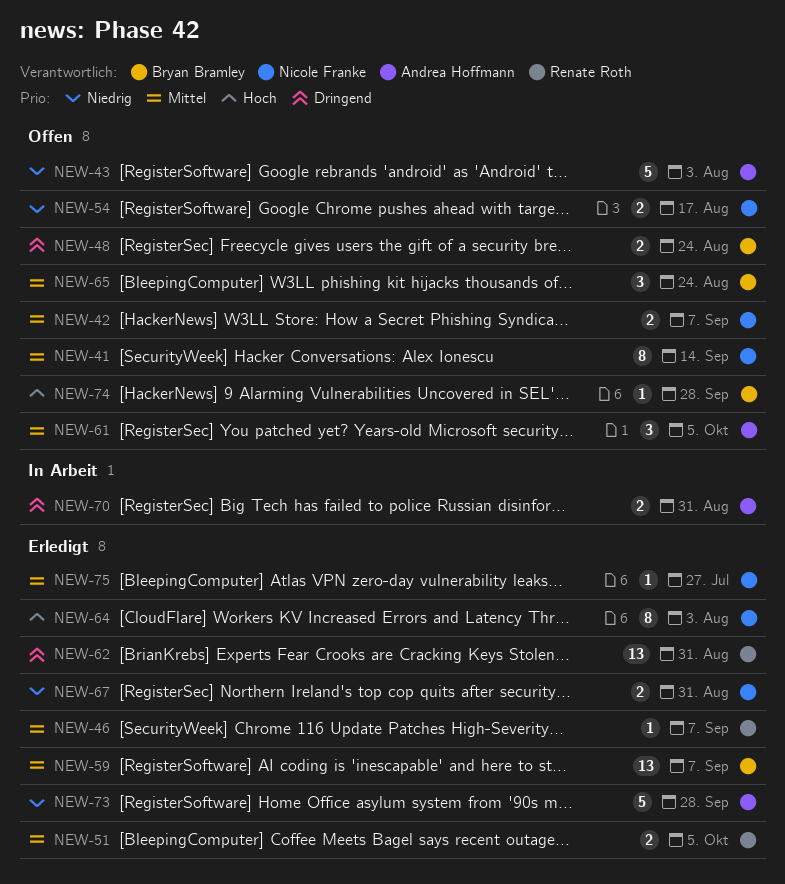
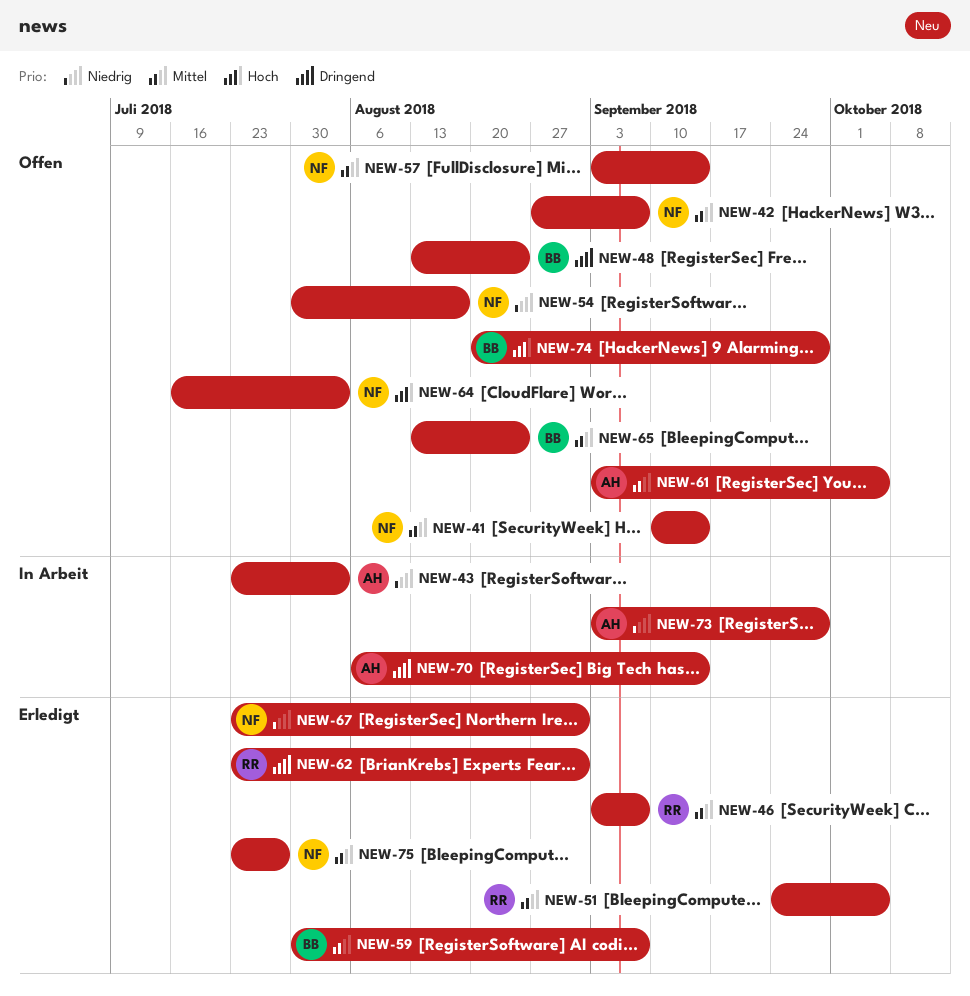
NEW-43, status: Offen -> In Arbeit
NEW-57: none -> present
NEW-64, status: Erledigt -> Offen
NEW-70, due: Aug 31 -> Sep 14
NEW-73, status: Erledigt -> In Arbeit

